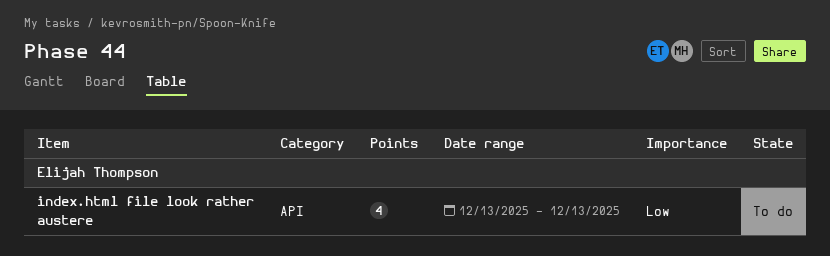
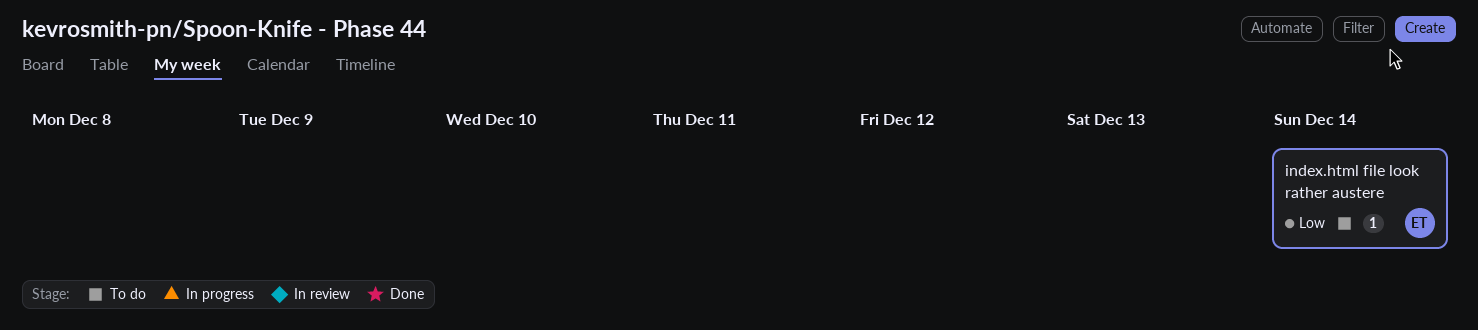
index.html file look rather austere, estimate: 4 -> 1
index.html file look rather austere, due: Dec 13 -> Dec 14

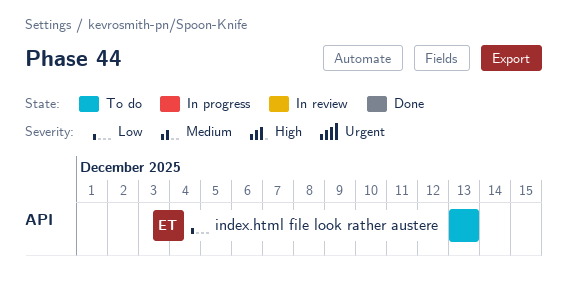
index.html file look rather austere, due: Dec 14 -> Dec 13

